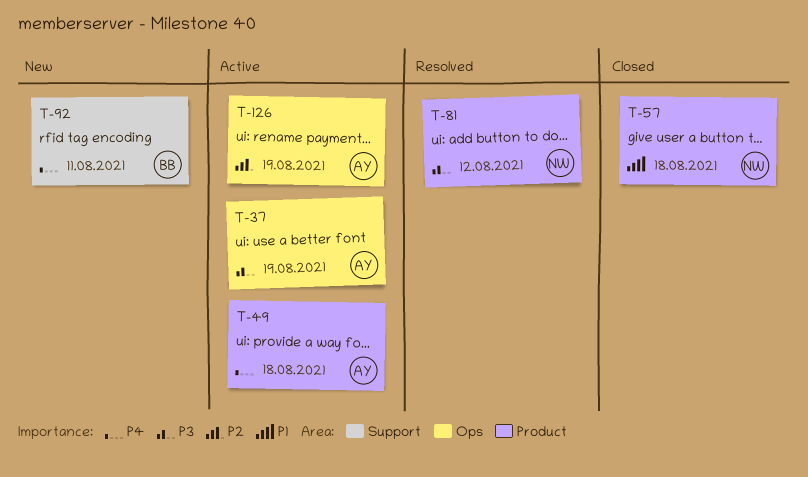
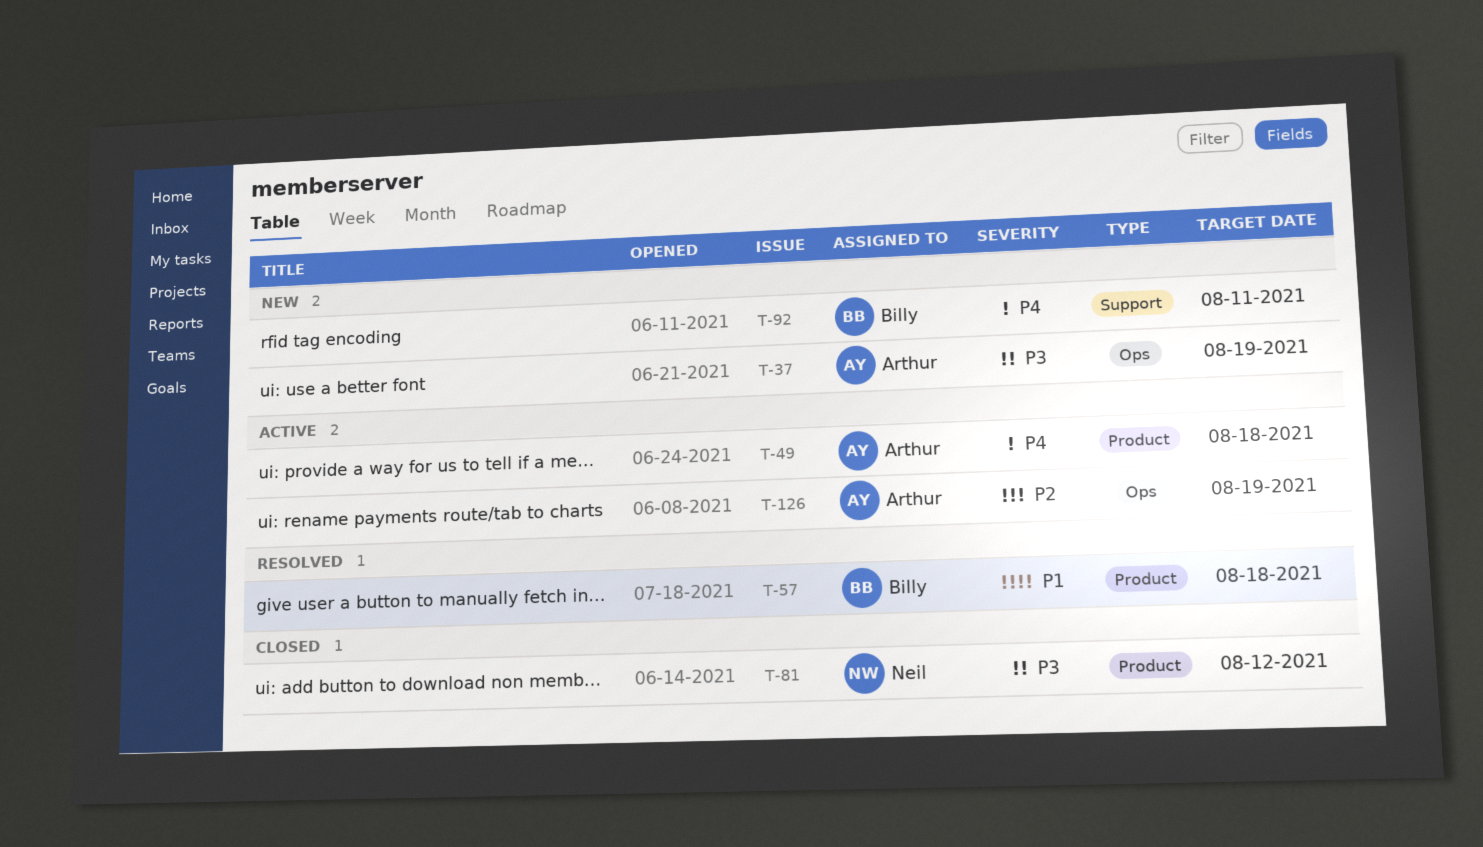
T-37, status: Active -> New
T-57, status: Closed -> Resolved
T-57, owner: Neil -> Billy
T-81, status: Resolved -> Closed

